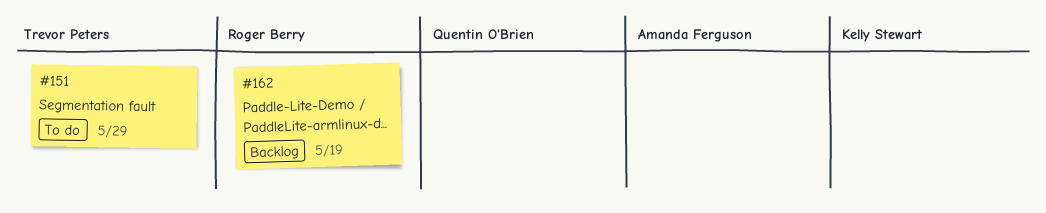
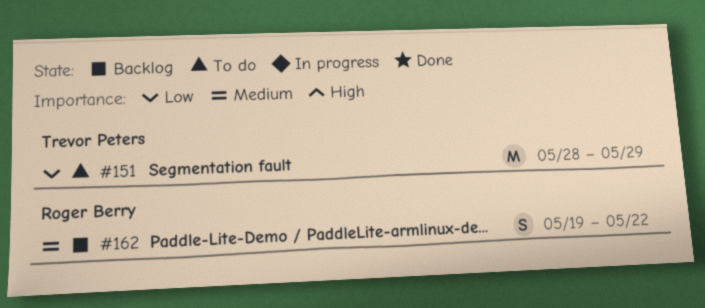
#162, due: May 19 -> May 22

